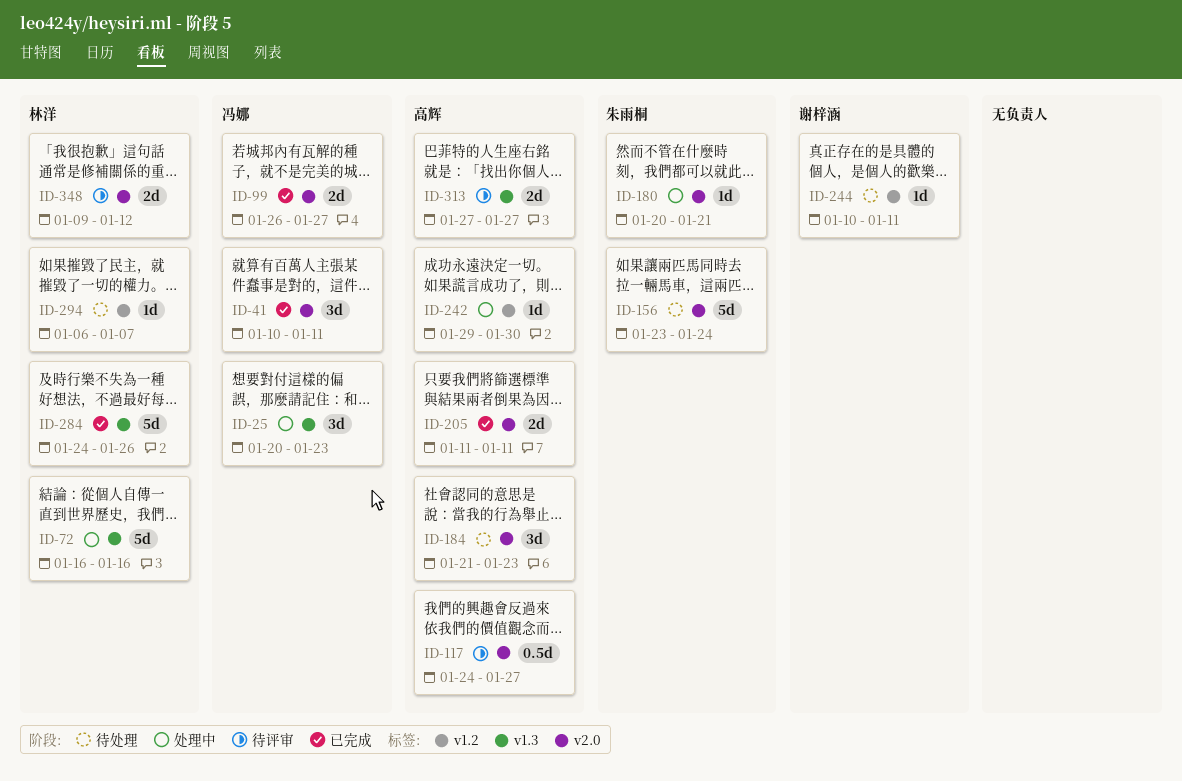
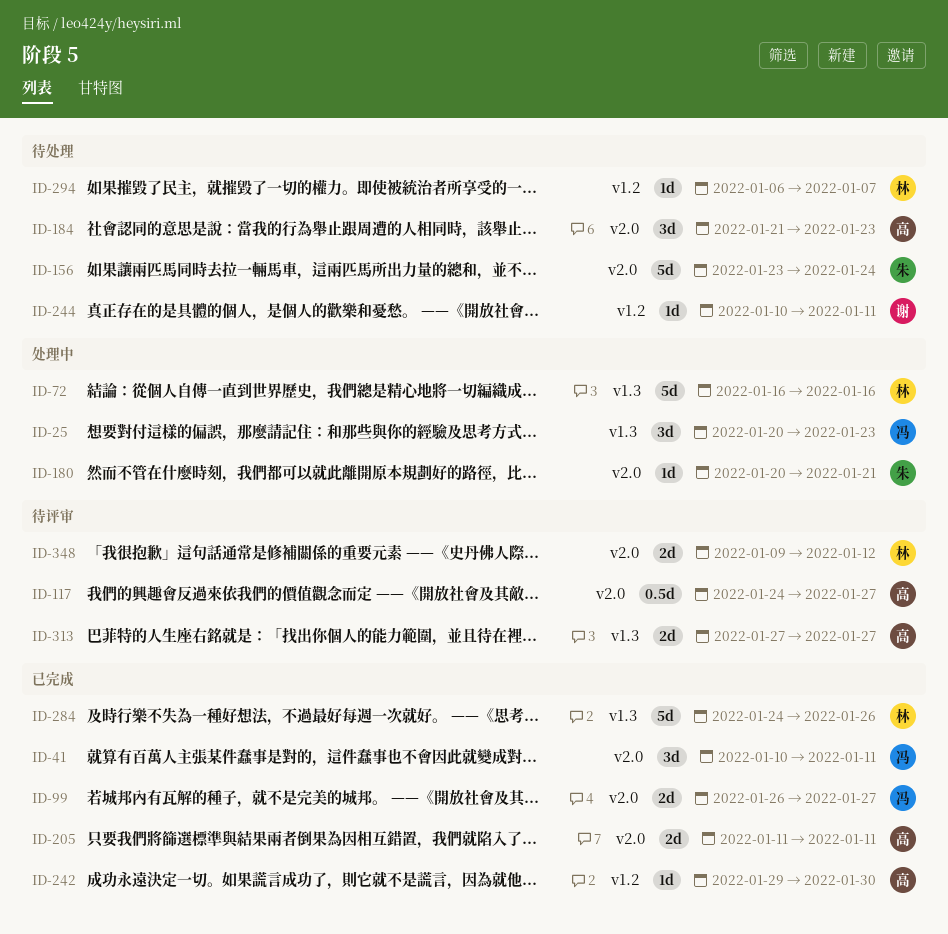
ID-242, status: 处理中 -> 已完成

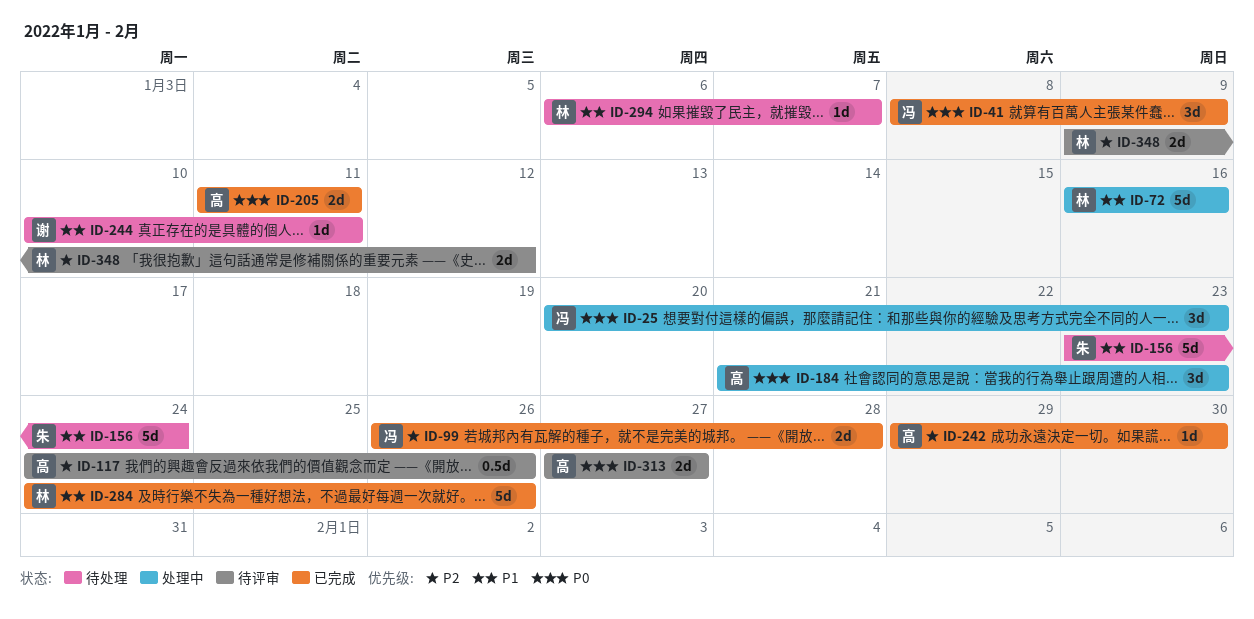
ID-41, start: Jan 10 -> Jan 8
ID-41, due: Jan 11 -> Jan 9
ID-99, due: Jan 27 -> Jan 28
ID-117, due: Jan 27 -> Jan 26
ID-180: present -> none
ID-184, status: 待处理 -> 处理中

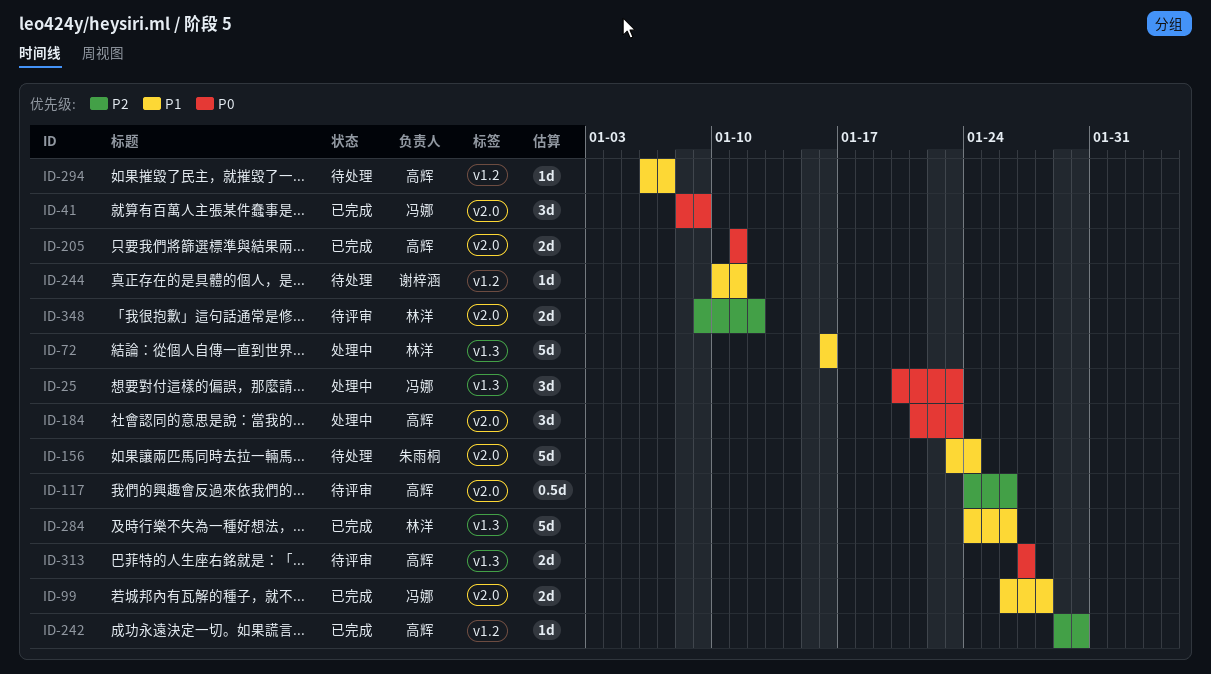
ID-99, priority: P2 -> P1
ID-294, owner: 林洋 -> 高辉

